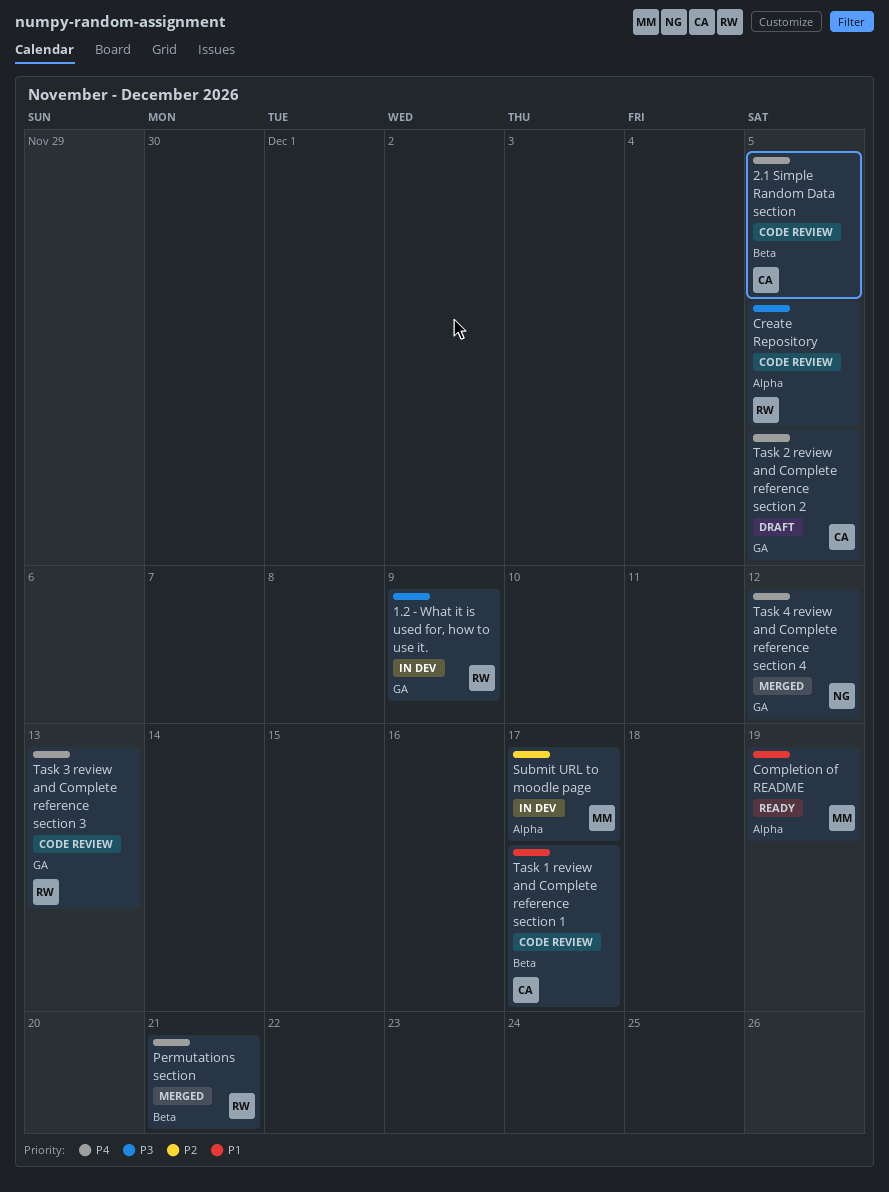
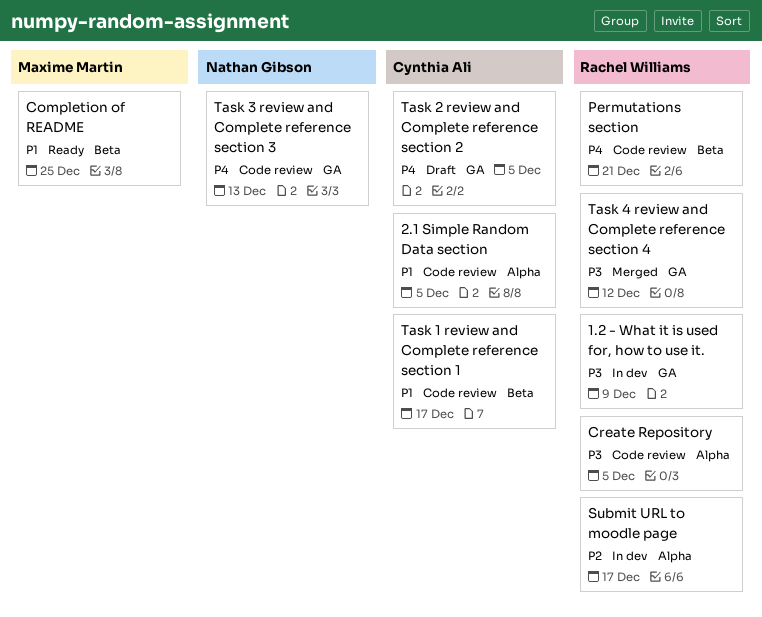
2.1 Simple Random Data section, priority: P4 -> P1
2.1 Simple Random Data section, label: Beta -> Alpha
Completion of README, label: Alpha -> Beta
Completion of README, due: Dec 19 -> Dec 25
Permutations section, status: Merged -> Code review
Submit URL to moodle page, owner: Maxime Martin -> Rachel Williams
Task 3 review and Complete reference section 3, owner: Rachel Williams -> Nathan Gibson
Task 4 review and Complete reference section 4, owner: Nathan Gibson -> Rachel Williams
Task 4 review and Complete reference section 4, priority: P4 -> P3

